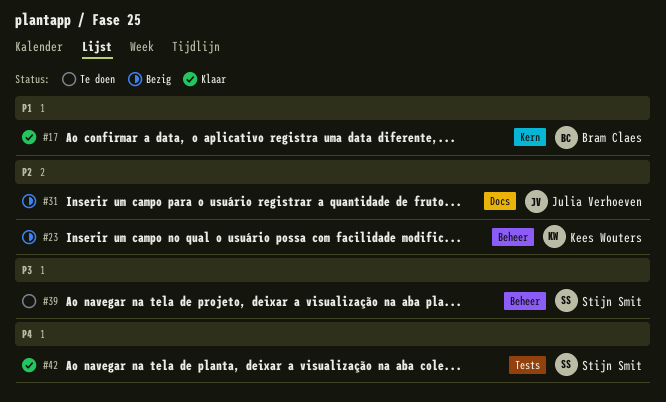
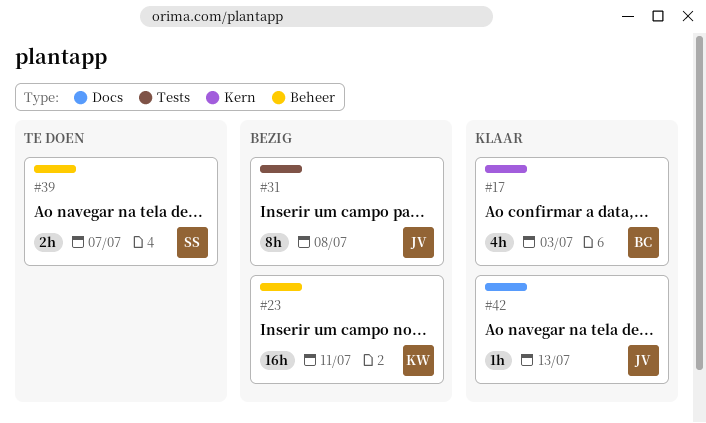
#31, label: Docs -> Tests
#42, owner: Stijn Smit -> Julia Verhoeven
#42, label: Tests -> Docs

